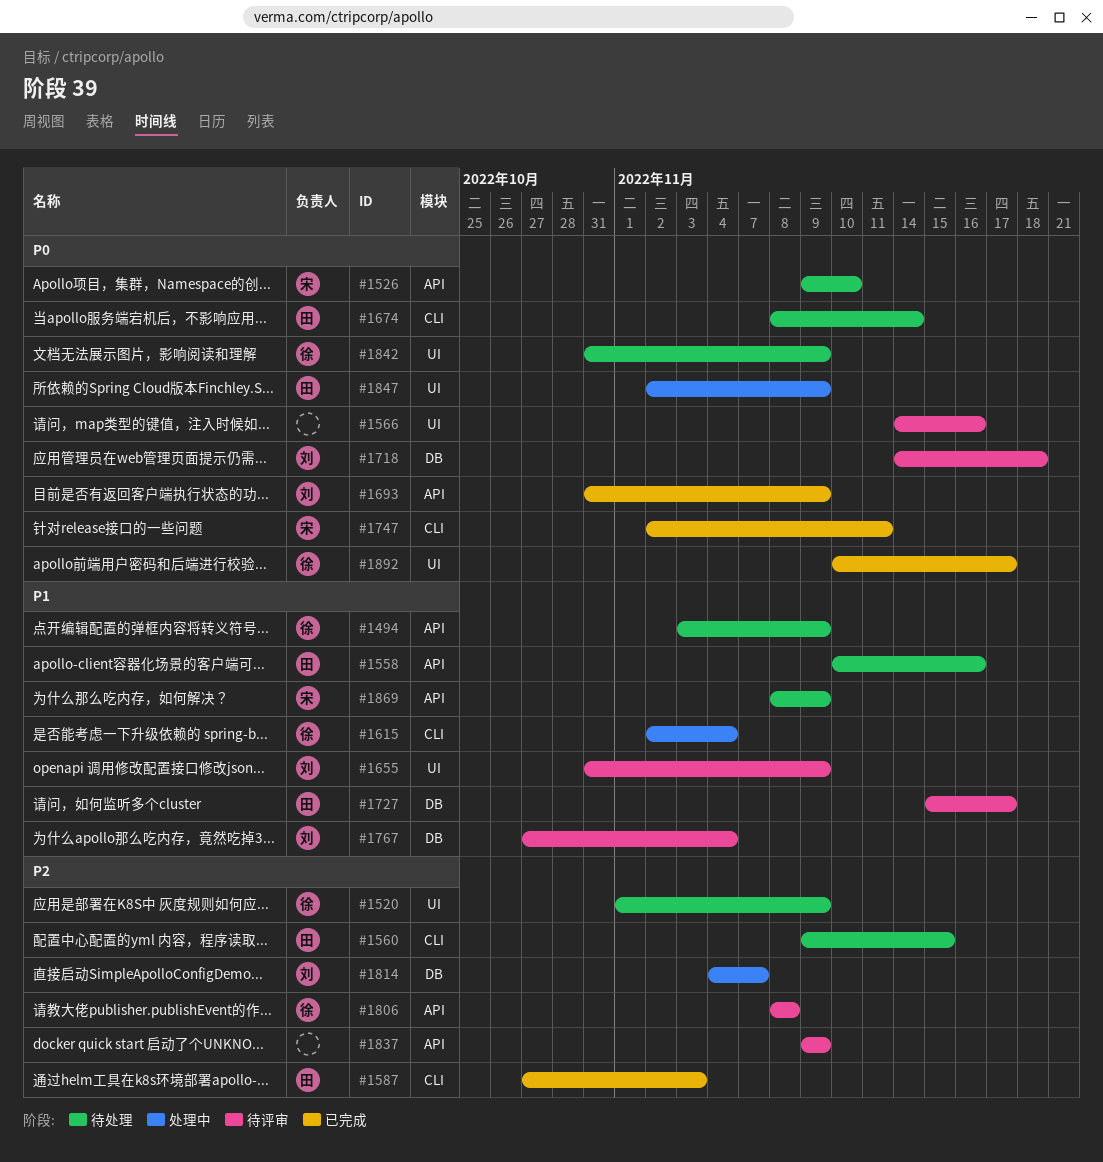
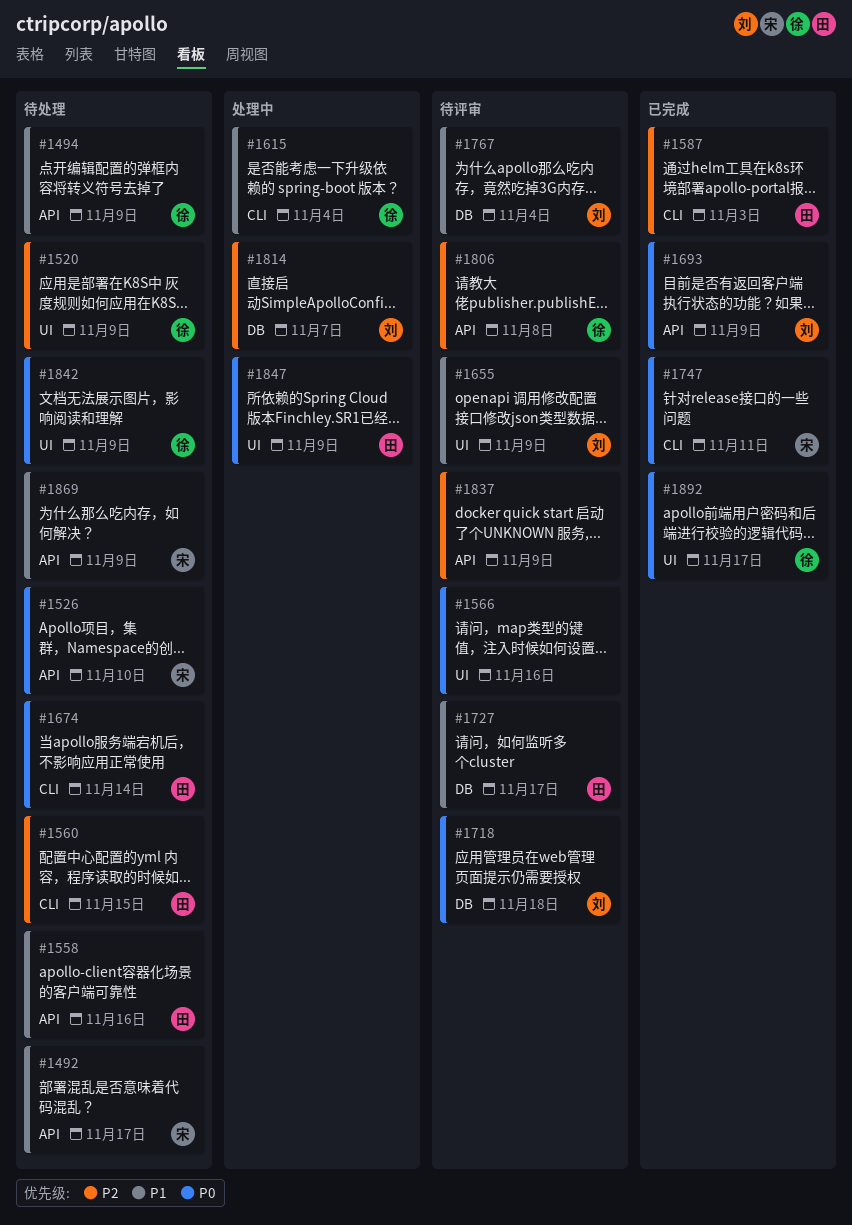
#1492: none -> present

